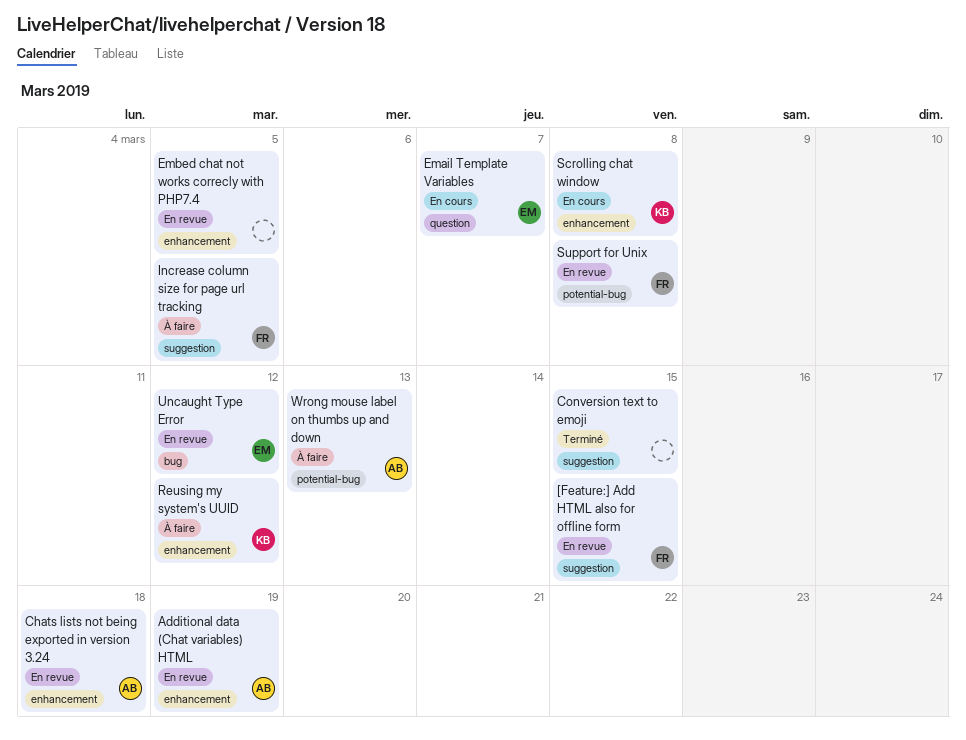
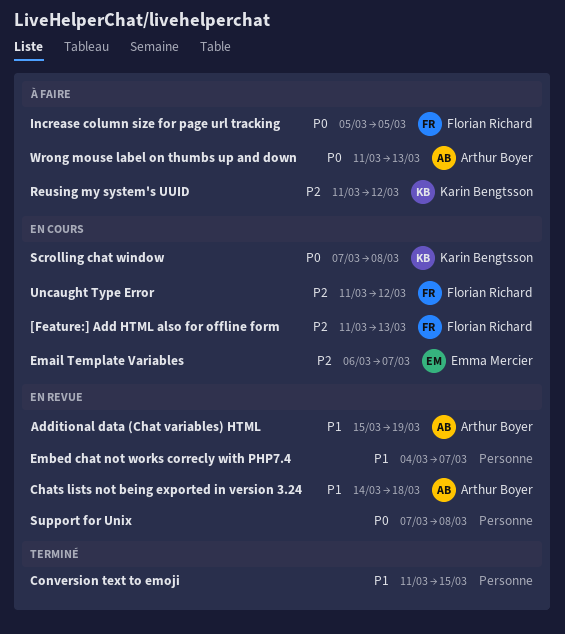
[Feature:] Add HTML also for offline form, status: En revue -> En cours
[Feature:] Add HTML also for offline form, due: Mar 15 -> Mar 13
Embed chat not works correcly with PHP7.4, due: Mar 5 -> Mar 7
Support for Unix, owner: Florian Richard -> none
Uncaught Type Error, status: En revue -> En cours
Uncaught Type Error, owner: Emma Mercier -> Florian Richard

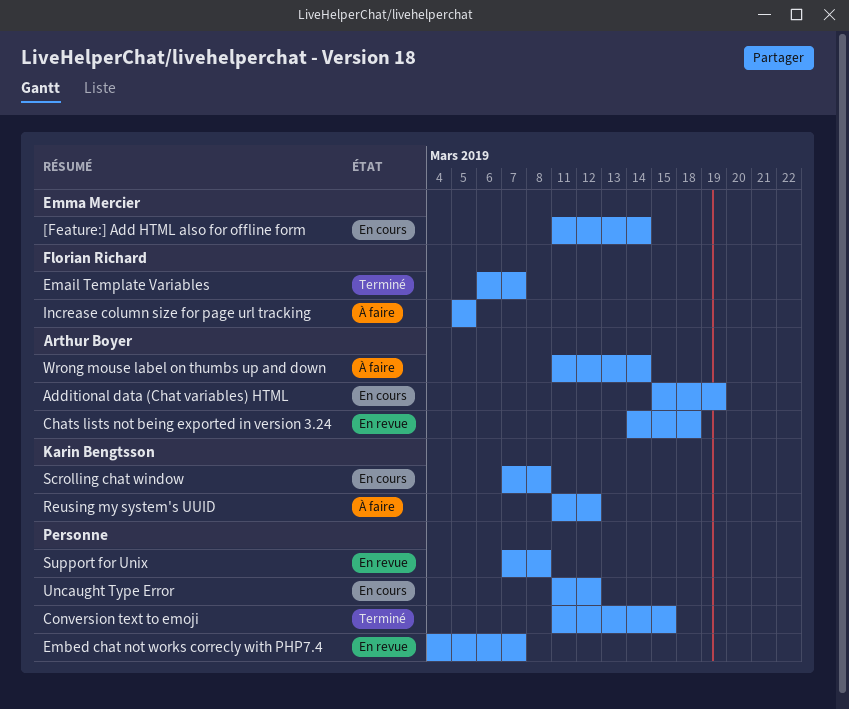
[Feature:] Add HTML also for offline form, owner: Florian Richard -> Emma Mercier
[Feature:] Add HTML also for offline form, due: Mar 13 -> Mar 14
Additional data (Chat variables) HTML, status: En revue -> En cours
Email Template Variables, status: En cours -> Terminé
Email Template Variables, owner: Emma Mercier -> Florian Richard
Uncaught Type Error, owner: Florian Richard -> none
Wrong mouse label on thumbs up and down, due: Mar 13 -> Mar 14

